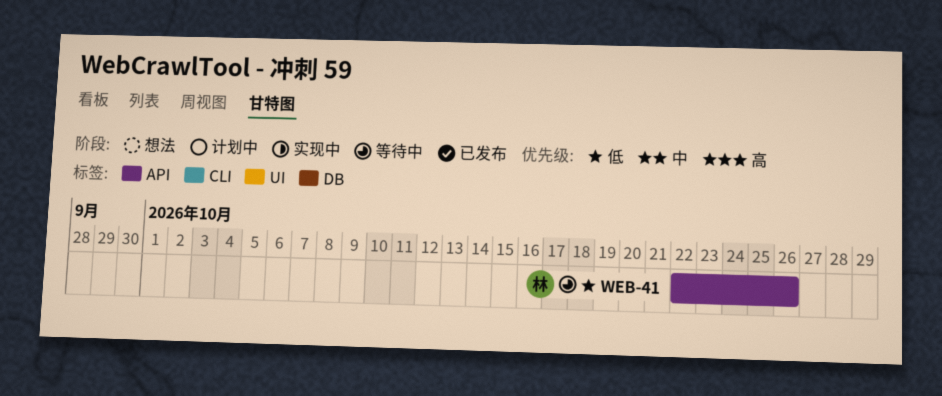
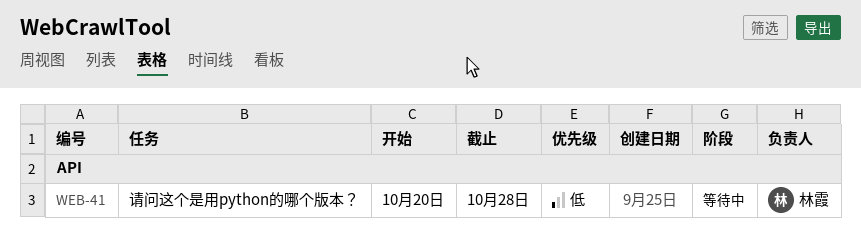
WEB-41, start: Oct 22 -> Oct 20
WEB-41, due: Oct 26 -> Oct 28

